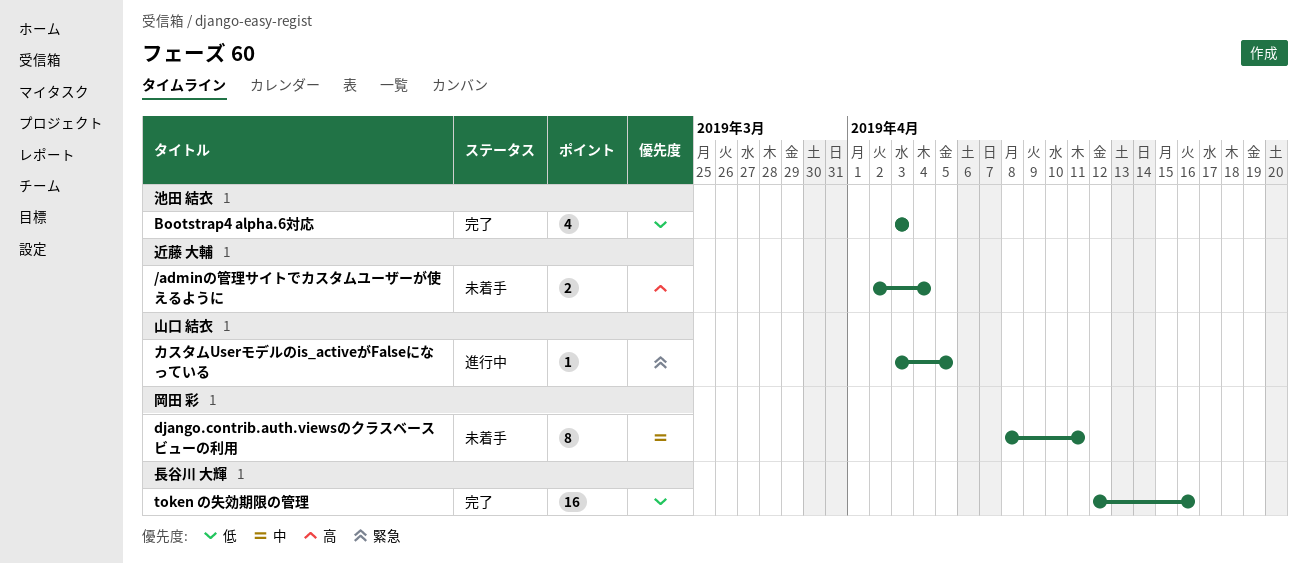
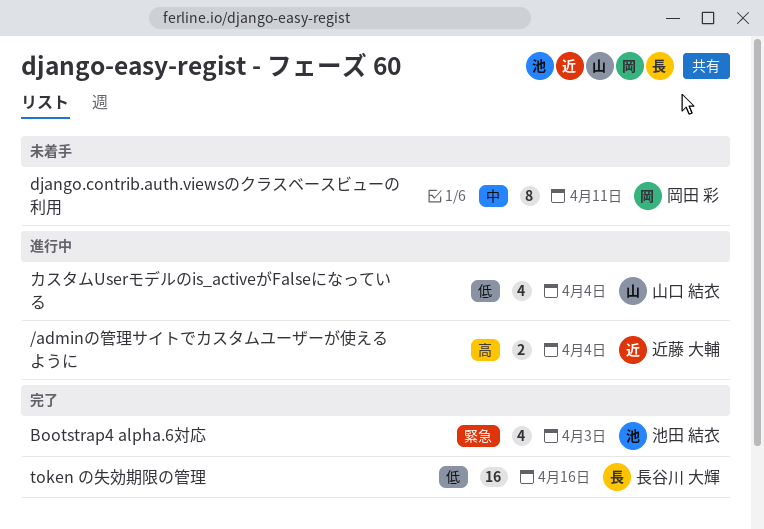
/adminの管理サイトでカスタムユーザーが使えるように, status: 未着手 -> 進行中
Bootstrap4 alpha.6対応, priority: 低 -> 緊急
カスタムUserモデルのis_activeがFalseになっている, priority: 緊急 -> 低
カスタムUserモデルのis_activeがFalseになっている, estimate: 1 -> 4
カスタムUserモデルのis_activeがFalseになっている, due: Apr 5 -> Apr 4

